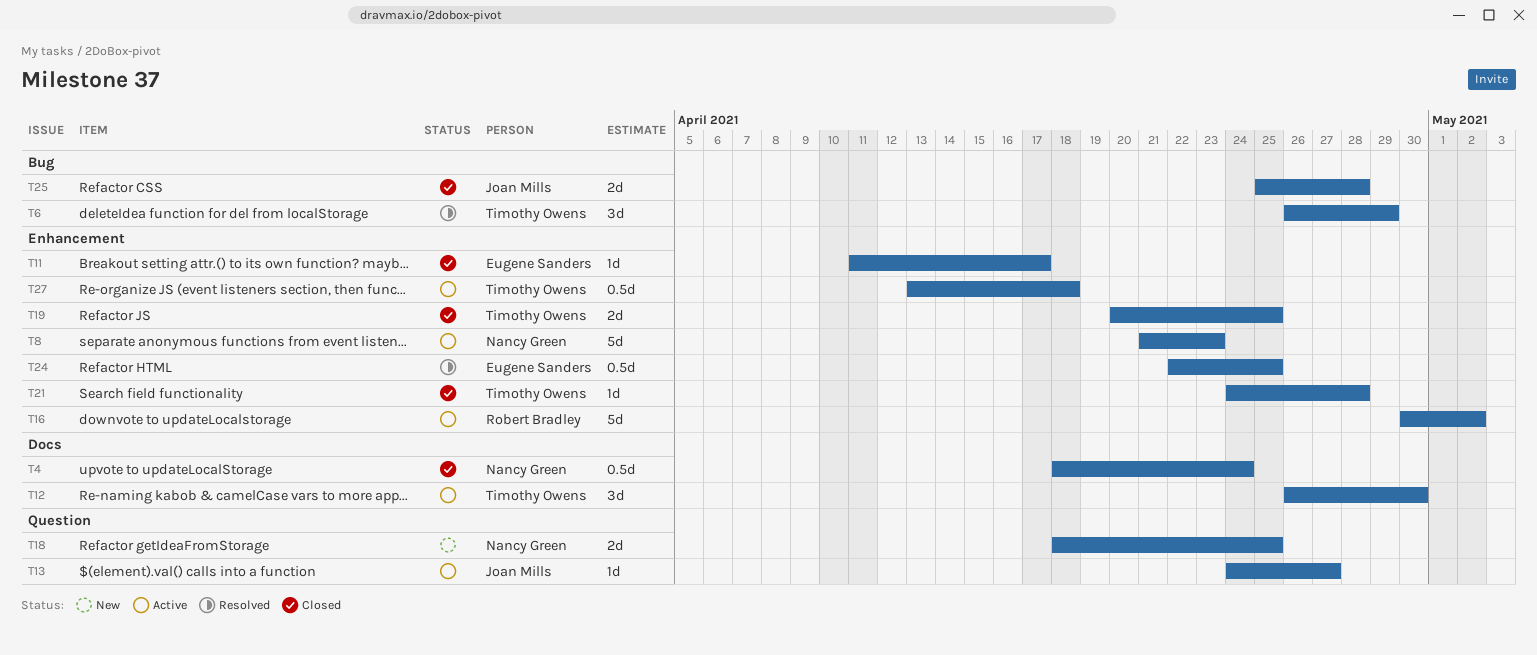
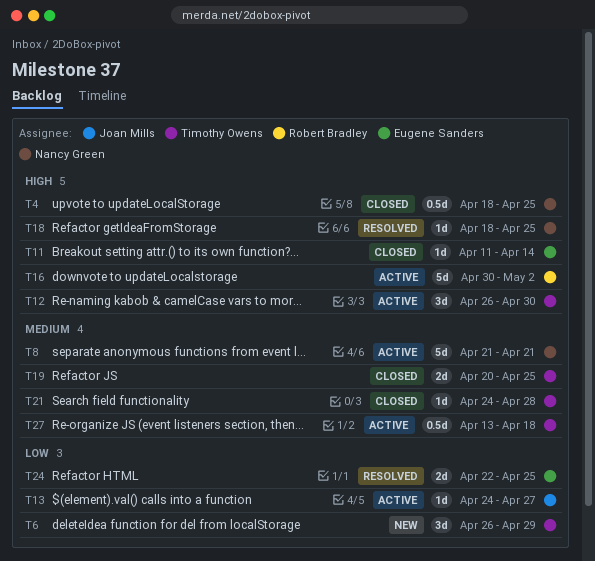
T4, due: Apr 24 -> Apr 25
T6, status: Resolved -> New
T8, due: Apr 23 -> Apr 21
T11, due: Apr 17 -> Apr 14
T18, status: New -> Resolved
T18, estimate: 2d -> 1d
T24, estimate: 0.5d -> 2d
T25: present -> none

